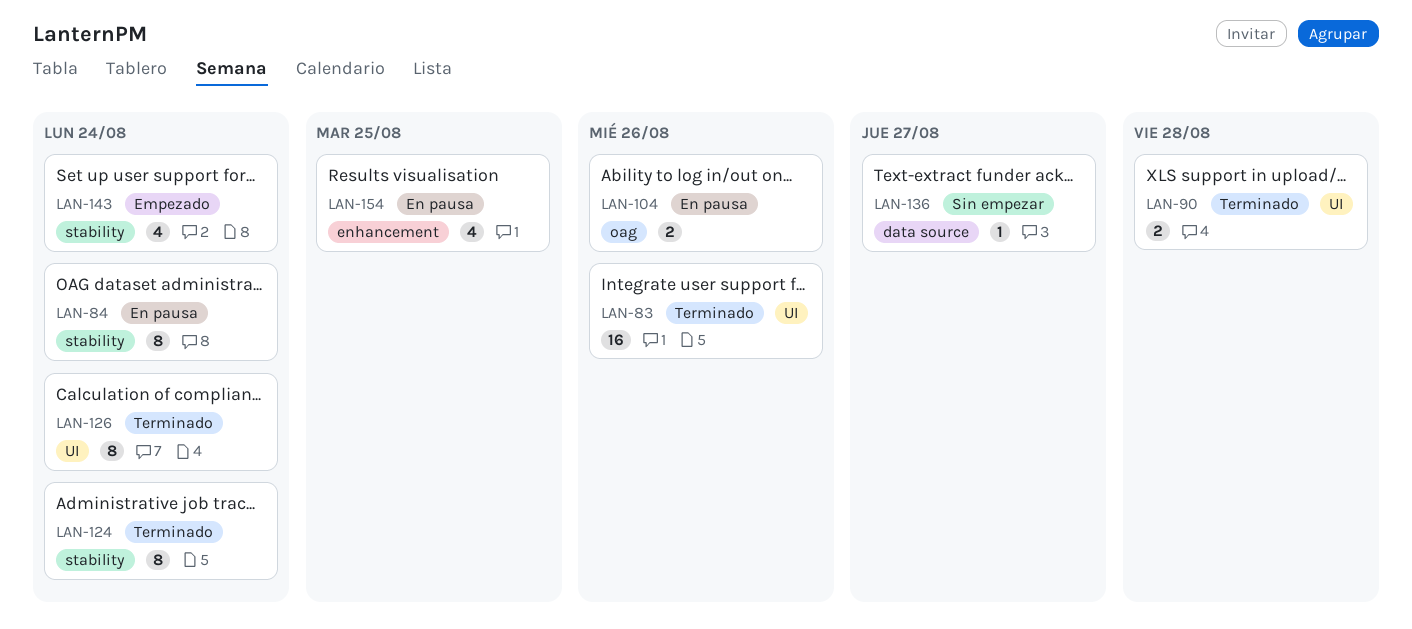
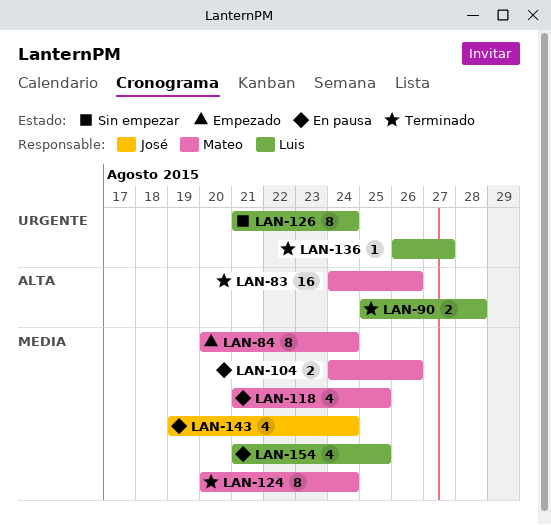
LAN-84, status: En pausa -> Empezado
LAN-118: none -> present
LAN-126, status: Terminado -> Sin empezar
LAN-136, status: Sin empezar -> Terminado
LAN-143, status: Empezado -> En pausa

